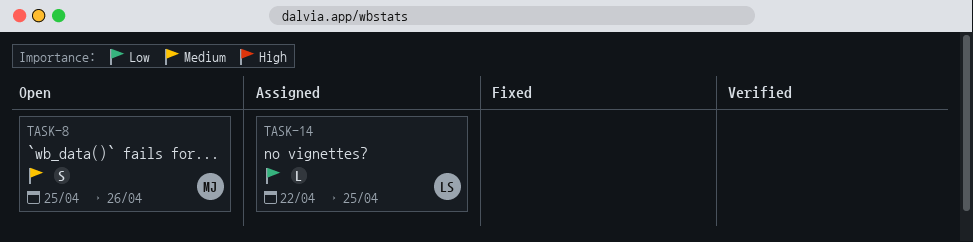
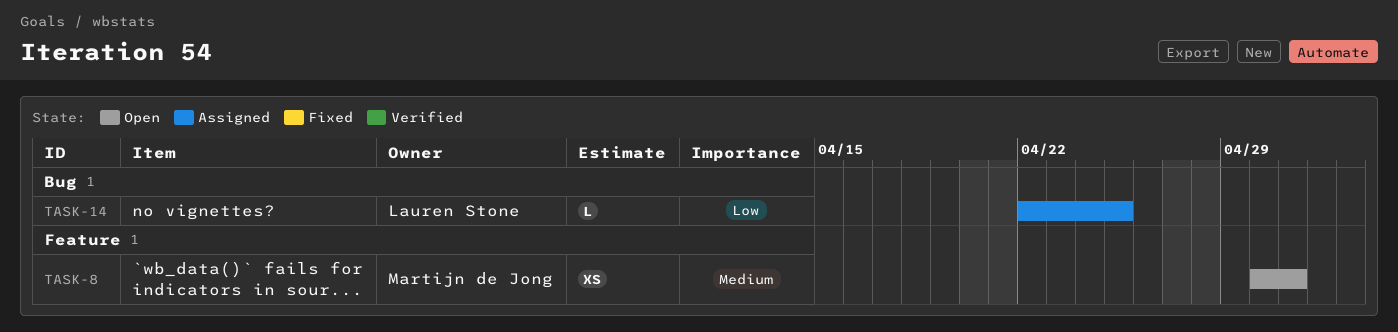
TASK-8, estimate: S -> XS
TASK-8, start: Apr 25 -> Apr 30
TASK-8, due: Apr 26 -> May 1

